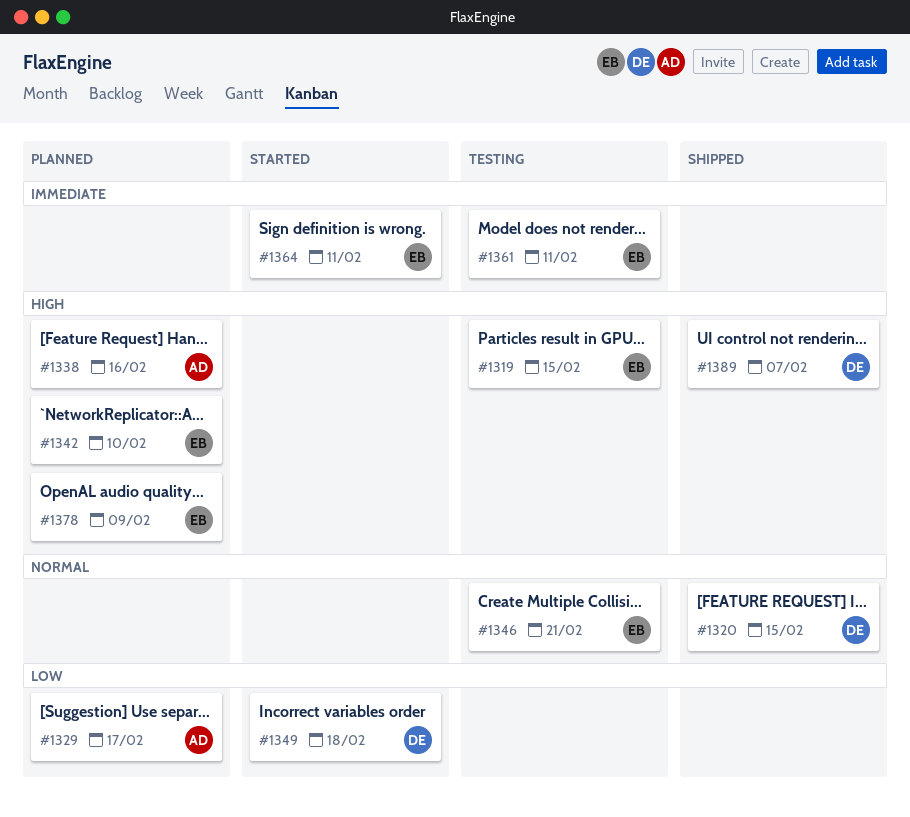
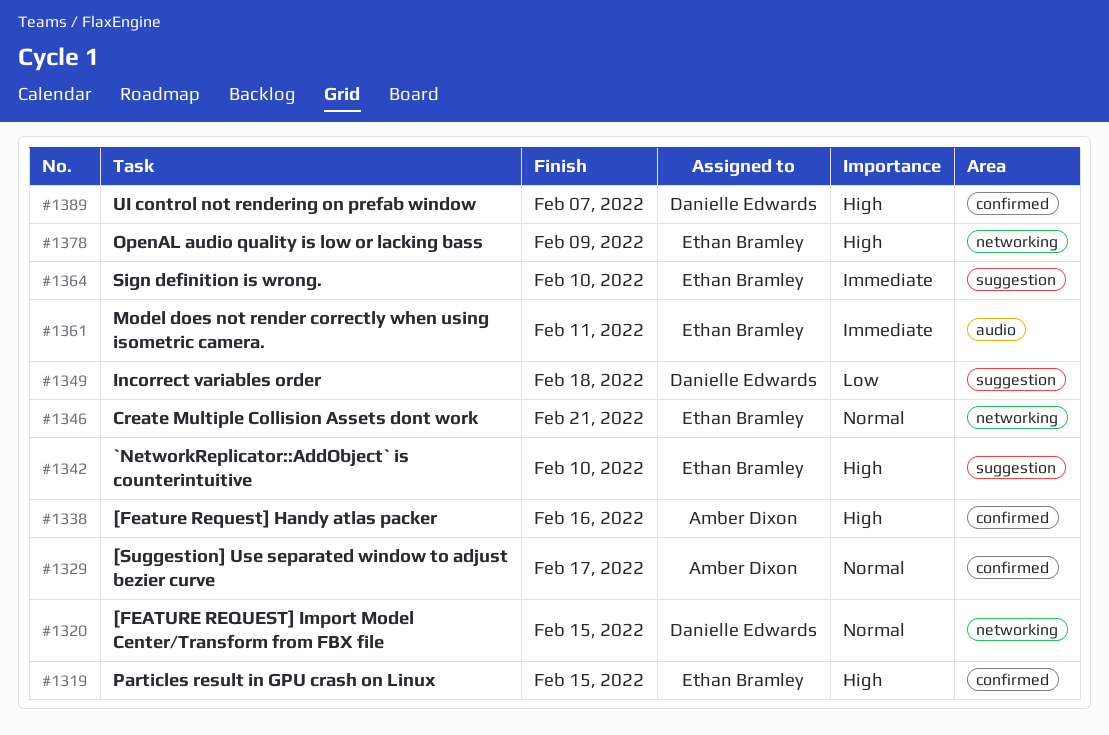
#1329, priority: Low -> Normal
#1364, due: Feb 11 -> Feb 10

